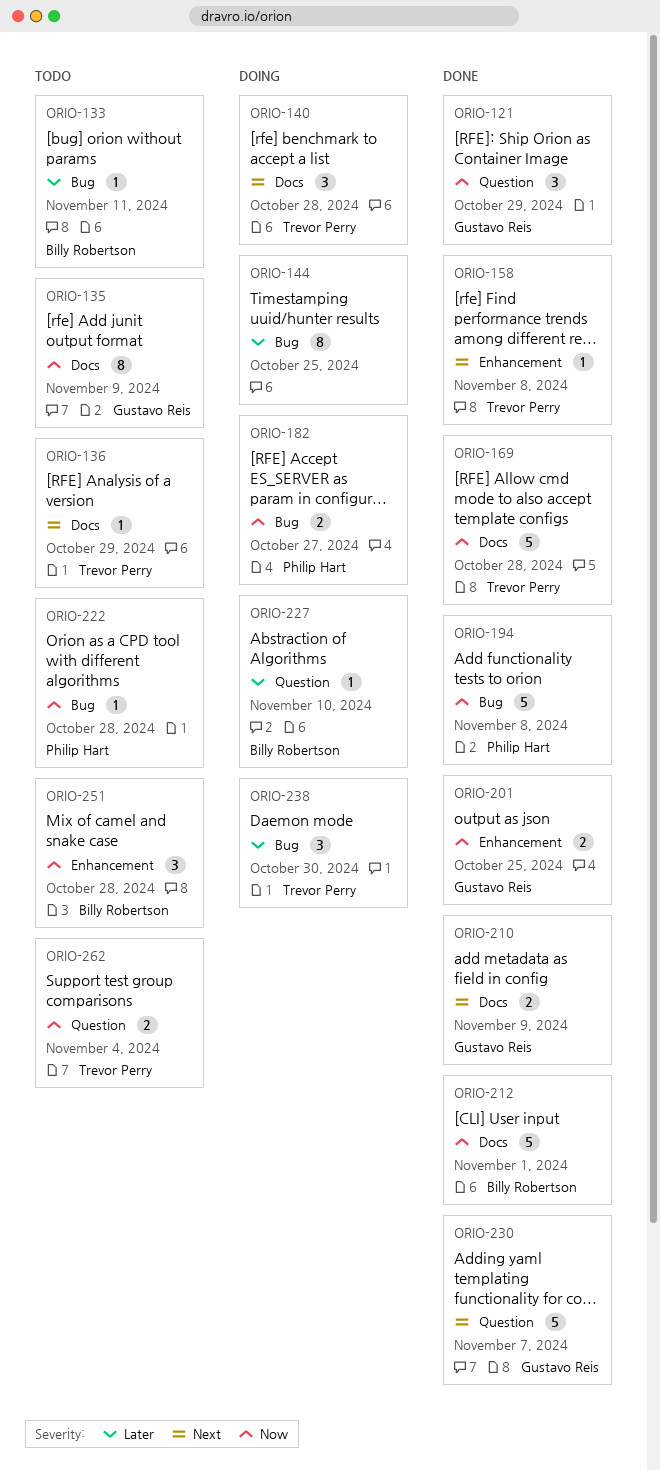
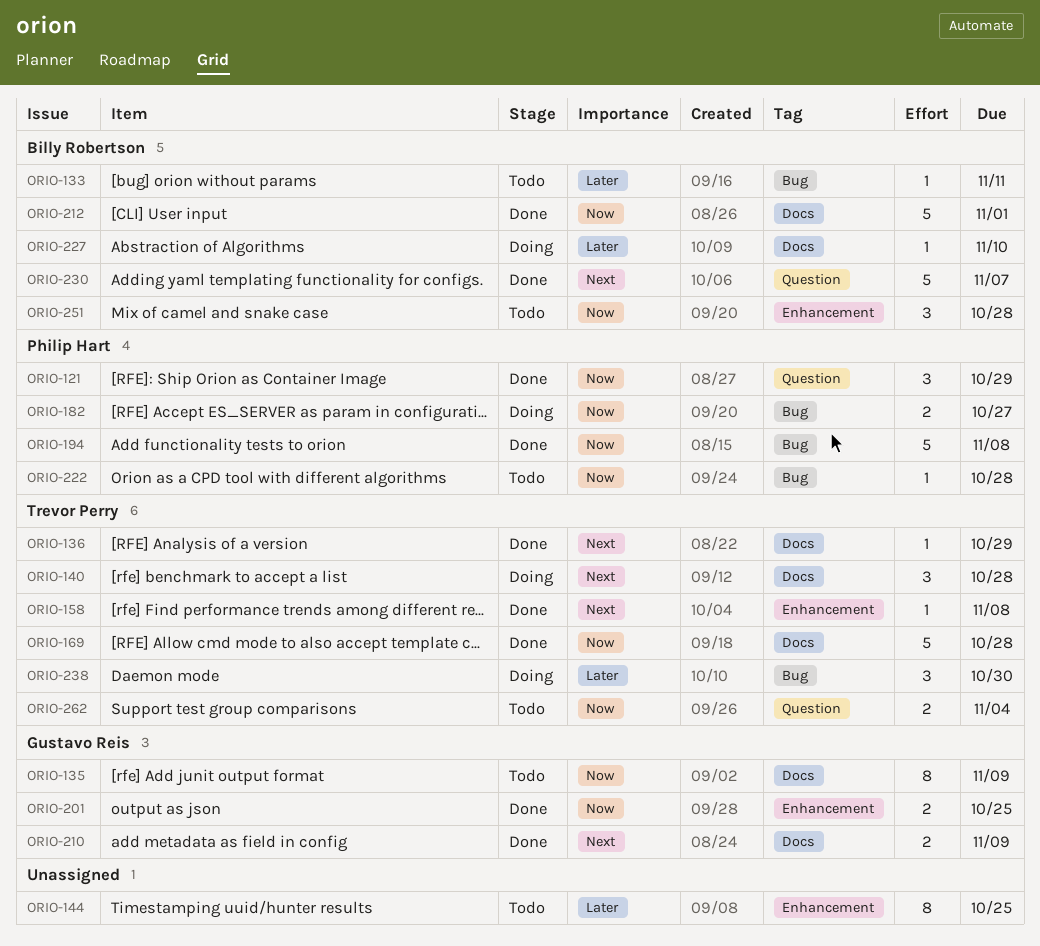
ORIO-121, owner: Gustavo Reis -> Philip Hart
ORIO-136, status: Todo -> Done
ORIO-144, status: Doing -> Todo
ORIO-144, label: Bug -> Enhancement
ORIO-227, label: Question -> Docs
ORIO-230, owner: Gustavo Reis -> Billy Robertson

